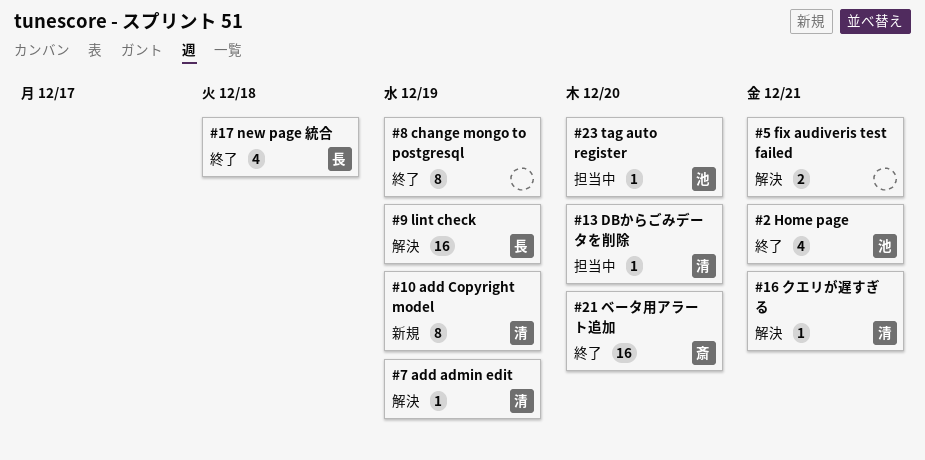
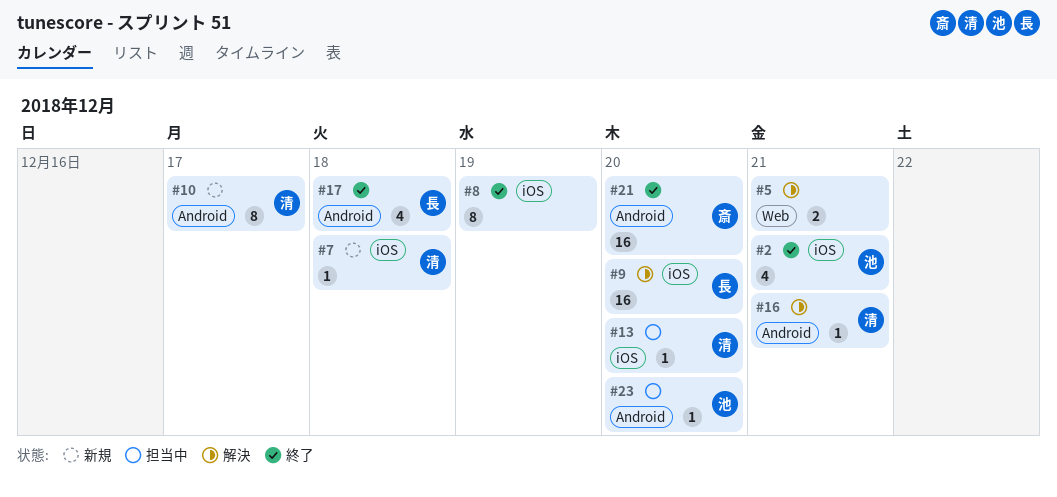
#7, status: 解決 -> 新規
#7, due: Dec 19 -> Dec 18
#9, due: Dec 19 -> Dec 20
#10, due: Dec 19 -> Dec 17

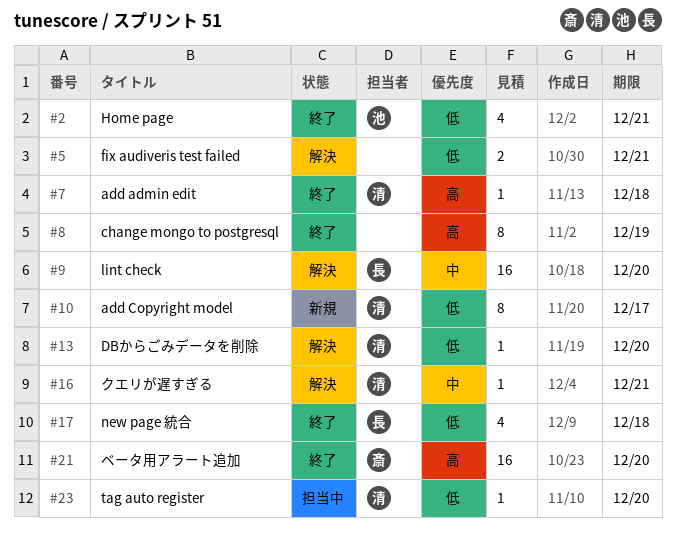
#7, status: 新規 -> 終了
#13, status: 担当中 -> 解決
#23, owner: 池 -> 清

